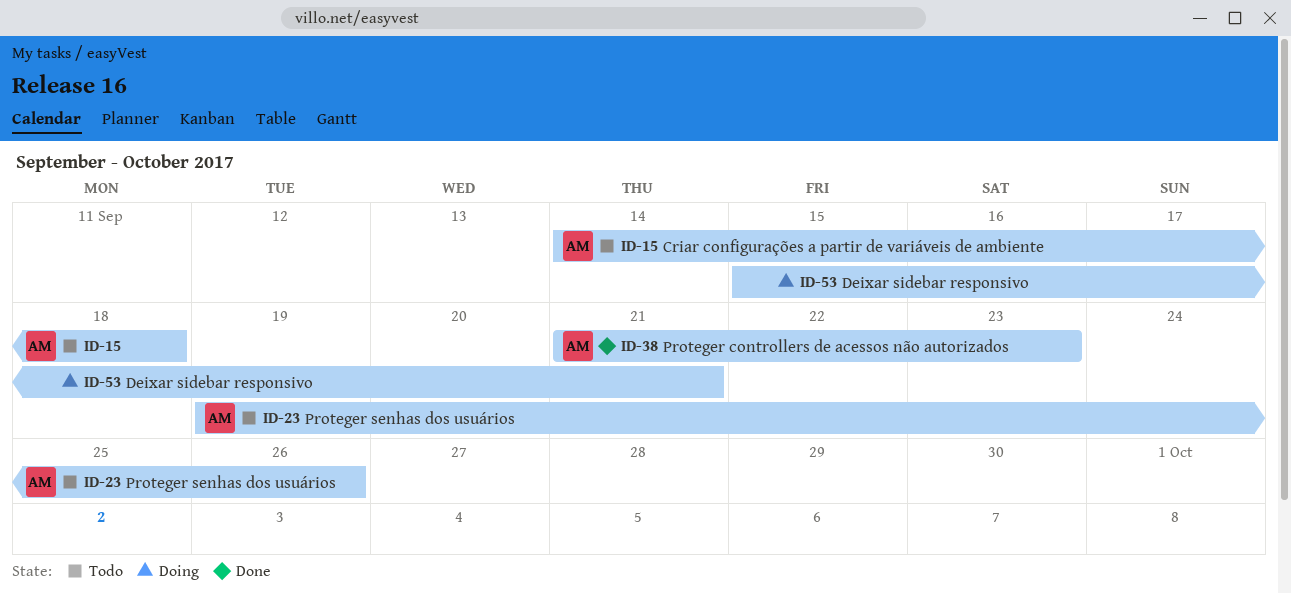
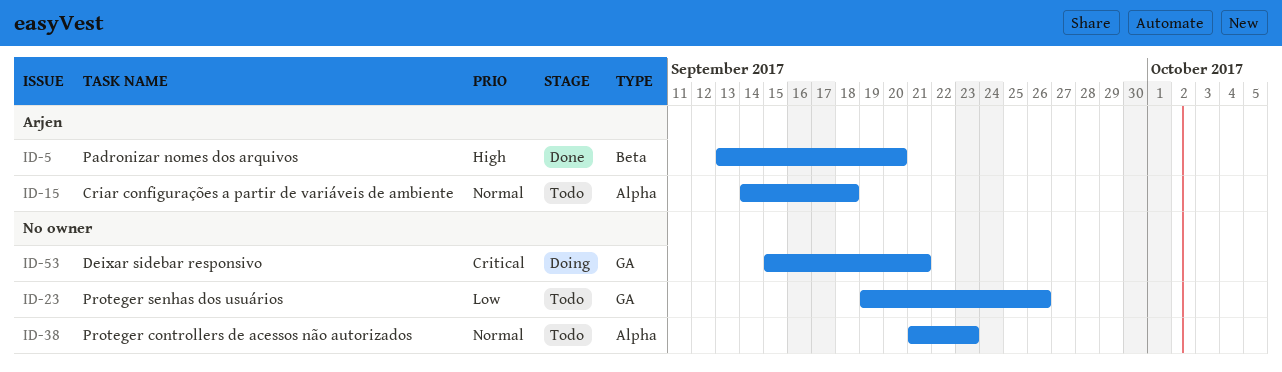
ID-5: none -> present
ID-23, owner: Arjen -> none
ID-38, status: Done -> Todo
ID-38, owner: Arjen -> none

